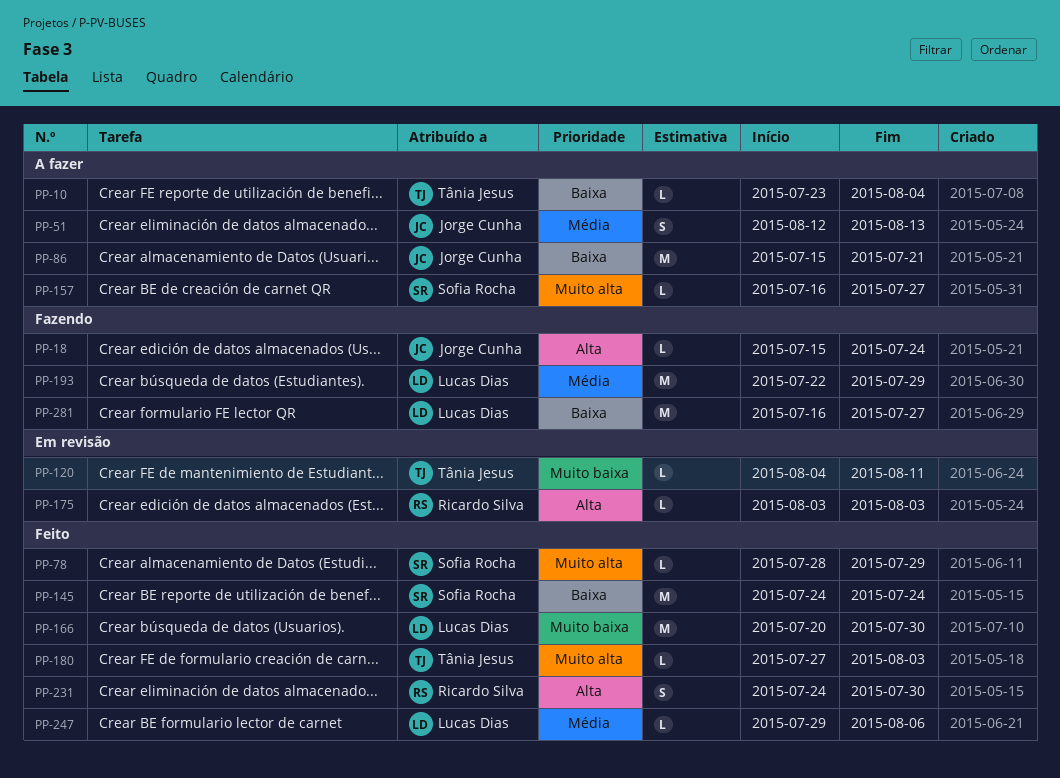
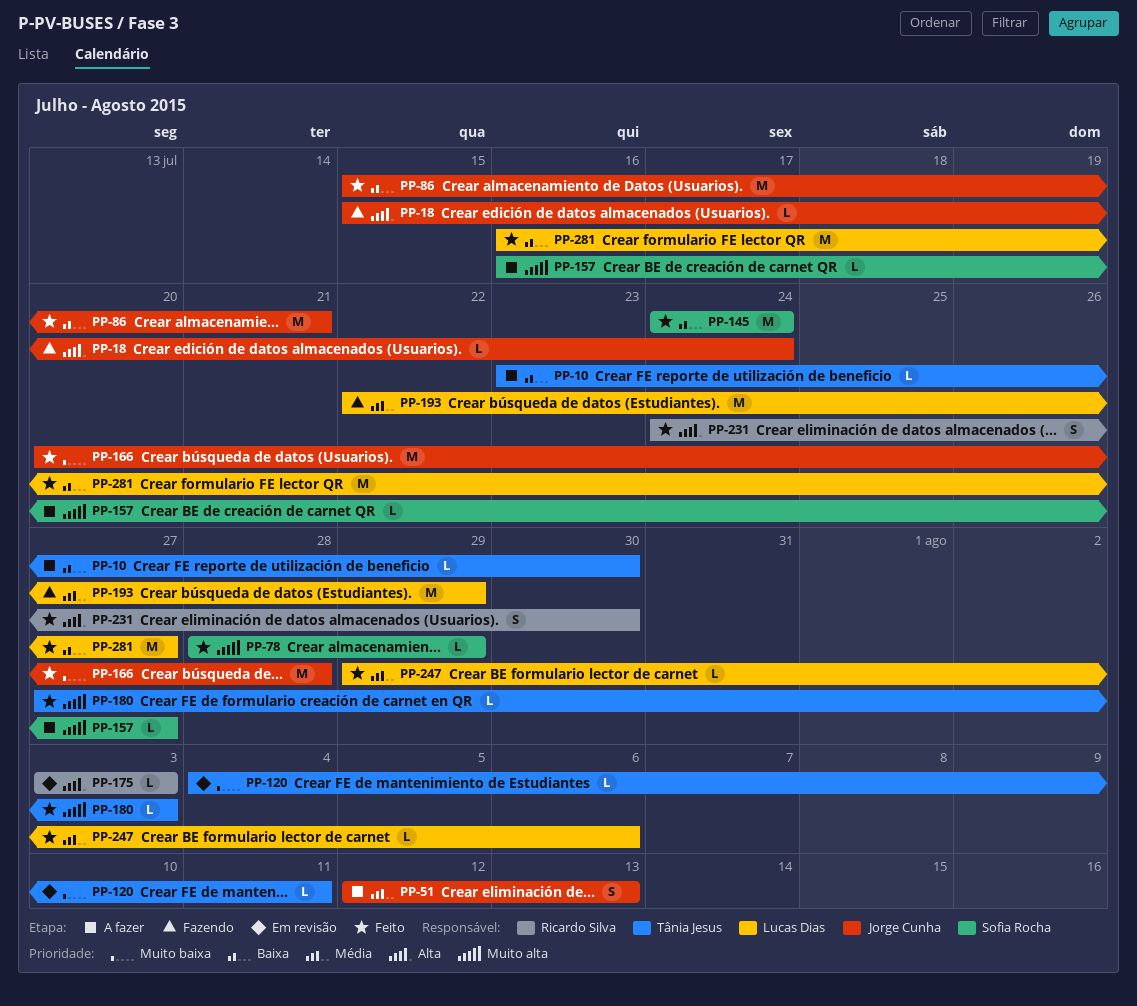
PP-10, due: Aug 4 -> Jul 30
PP-86, status: A fazer -> Feito
PP-166, owner: Lucas Dias -> Jorge Cunha
PP-166, due: Jul 30 -> Jul 28
PP-281, status: Fazendo -> Feito

